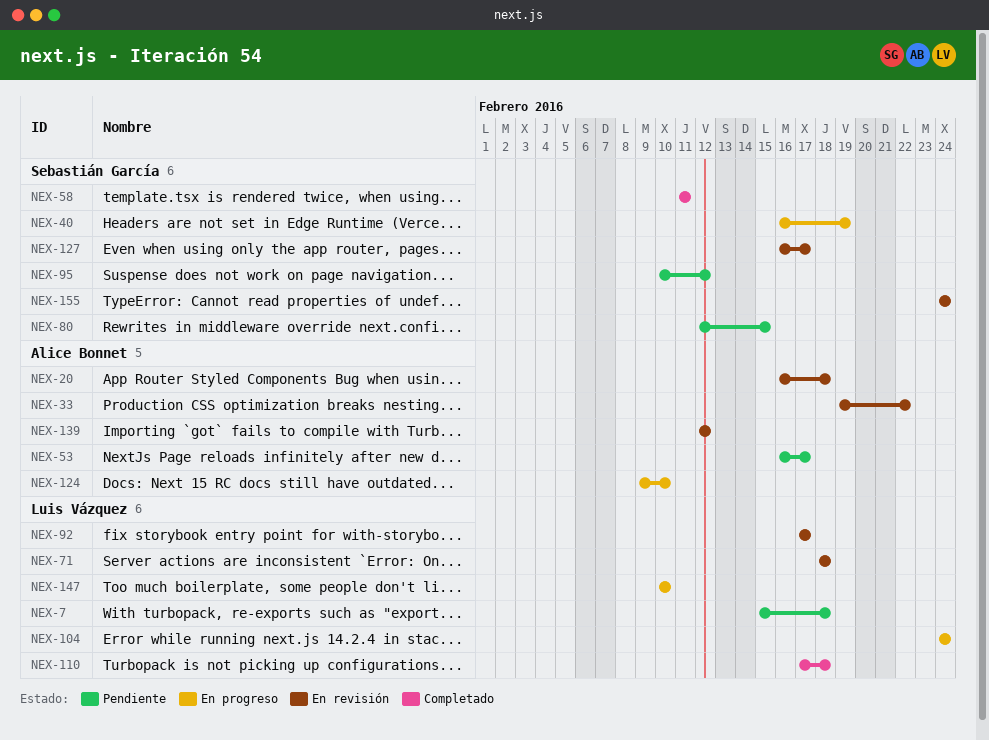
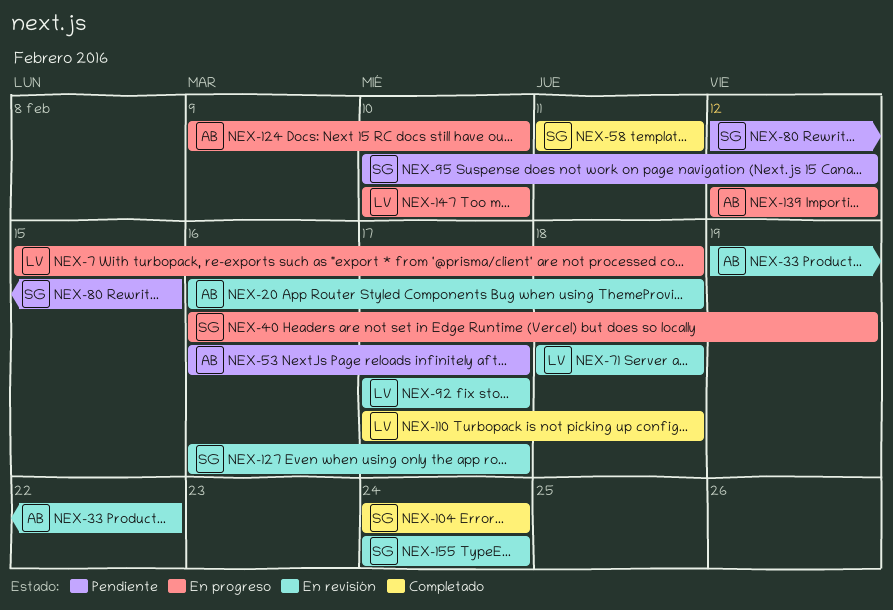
NEX-7, status: Pendiente -> En progreso
NEX-104, status: En progreso -> Completado
NEX-104, owner: Luis Vázquez -> Sebastián García
NEX-139, status: En revisión -> En progreso

